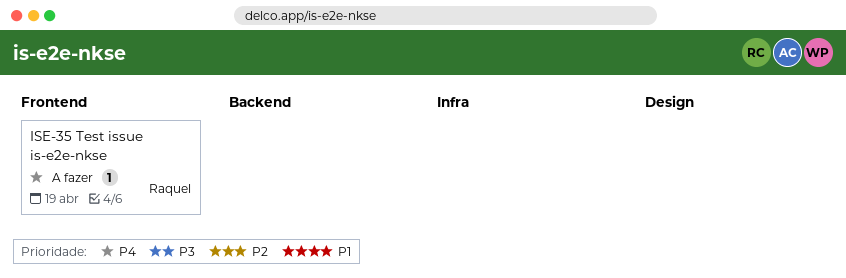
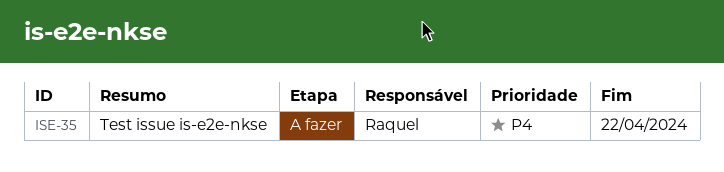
ISE-35, due: Apr 19 -> Apr 22

